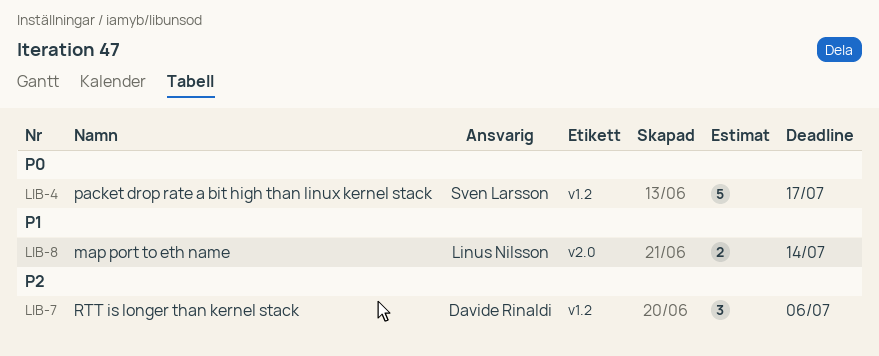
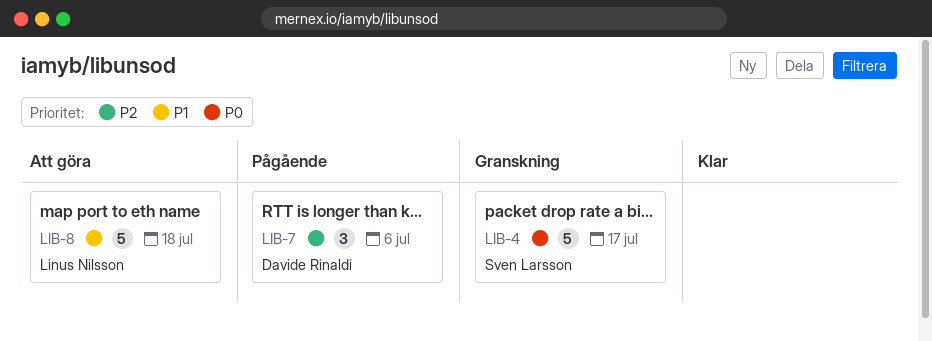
LIB-8, estimate: 2 -> 5
LIB-8, due: Jul 14 -> Jul 18

